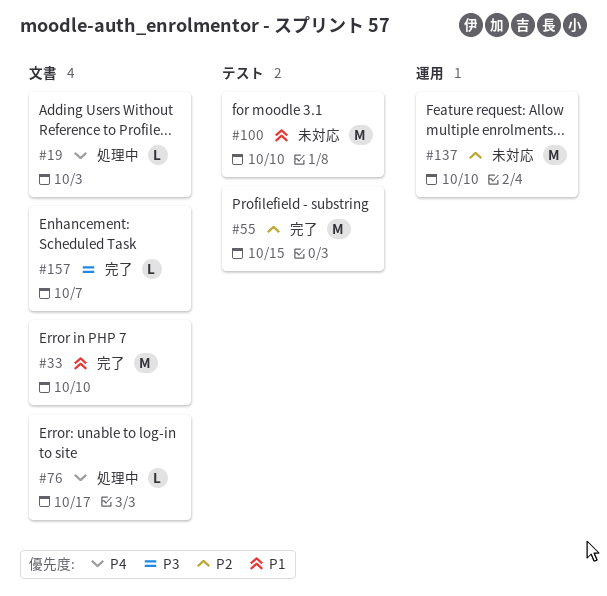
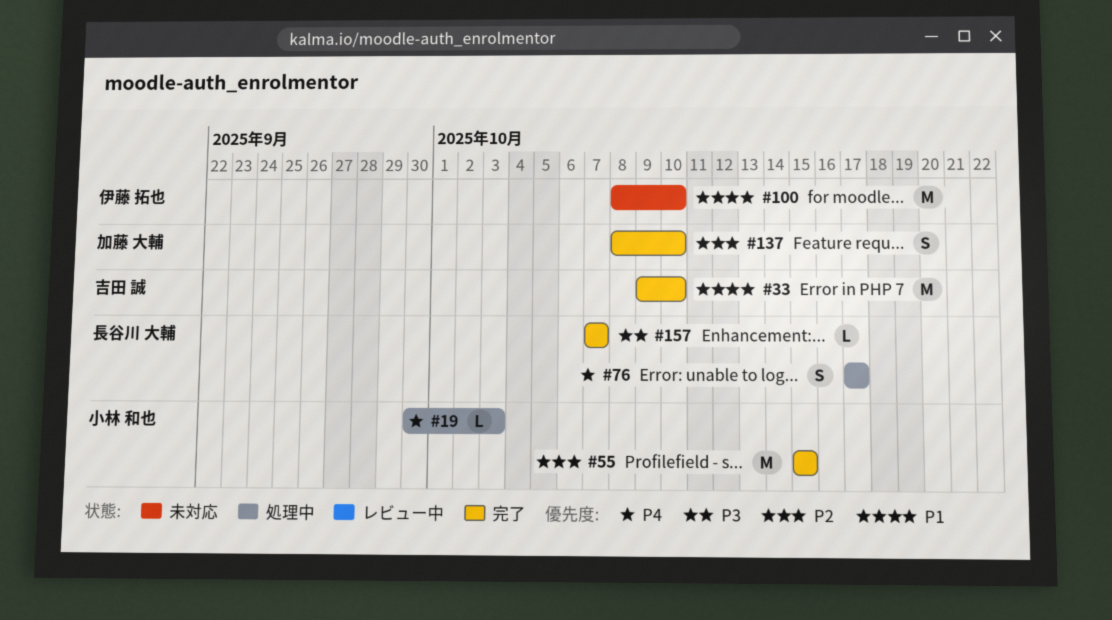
#76, estimate: L -> S
#137, status: 未対応 -> 完了
#137, estimate: M -> S

